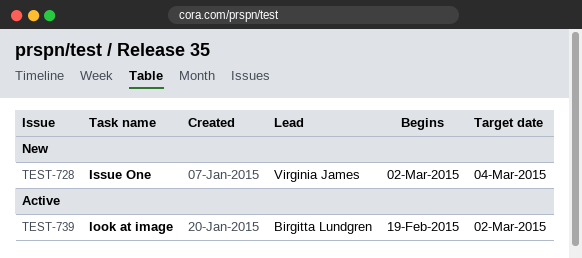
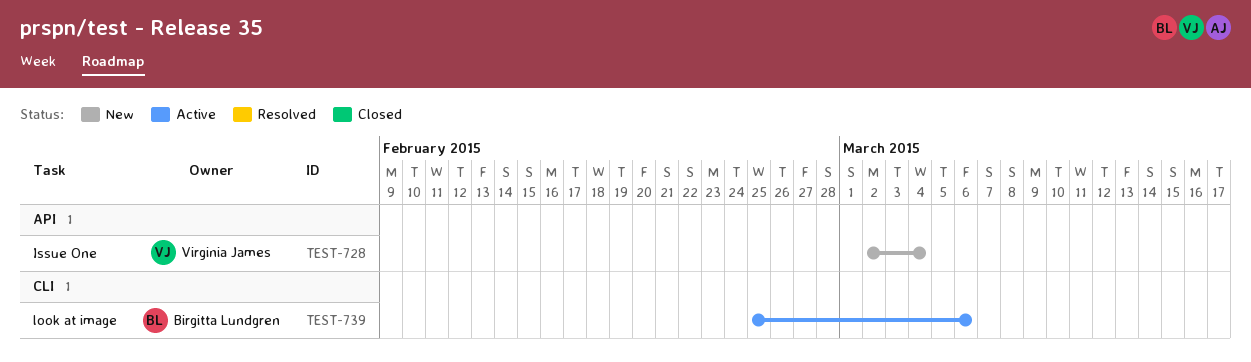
TEST-739, start: Feb 19 -> Feb 25
TEST-739, due: Mar 2 -> Mar 6

